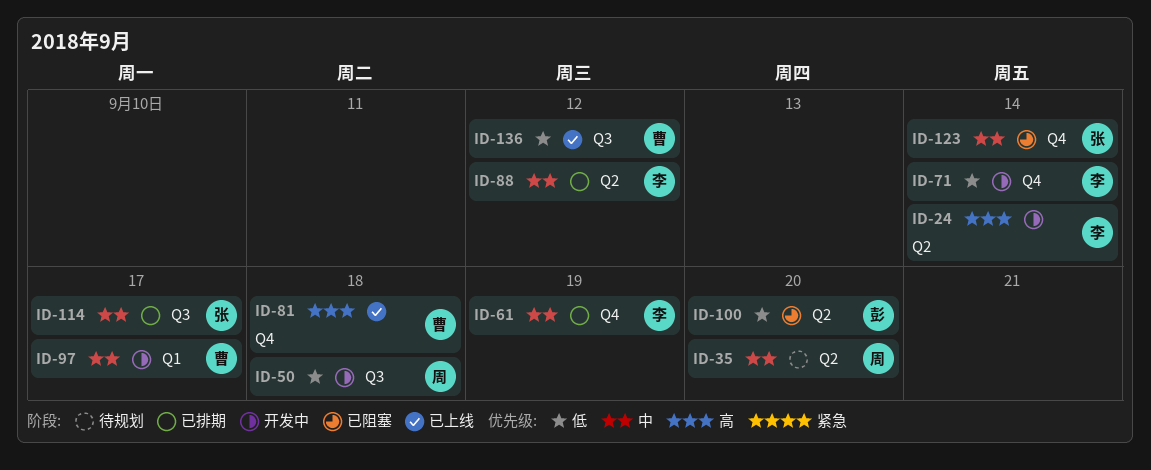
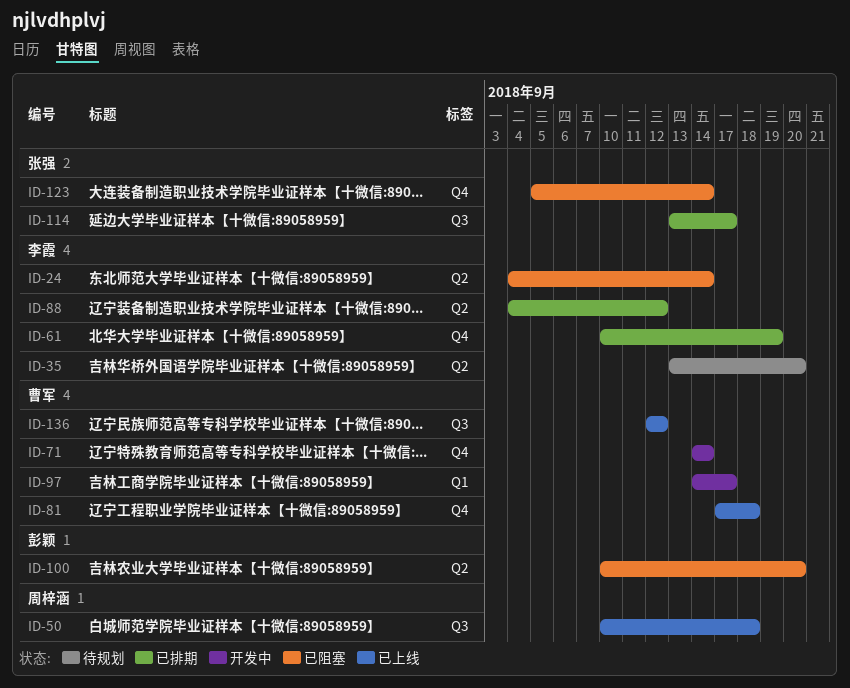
ID-24, status: 开发中 -> 已阻塞
ID-35, owner: 周梓涵 -> 李霞
ID-50, status: 开发中 -> 已上线
ID-71, owner: 李霞 -> 曹军

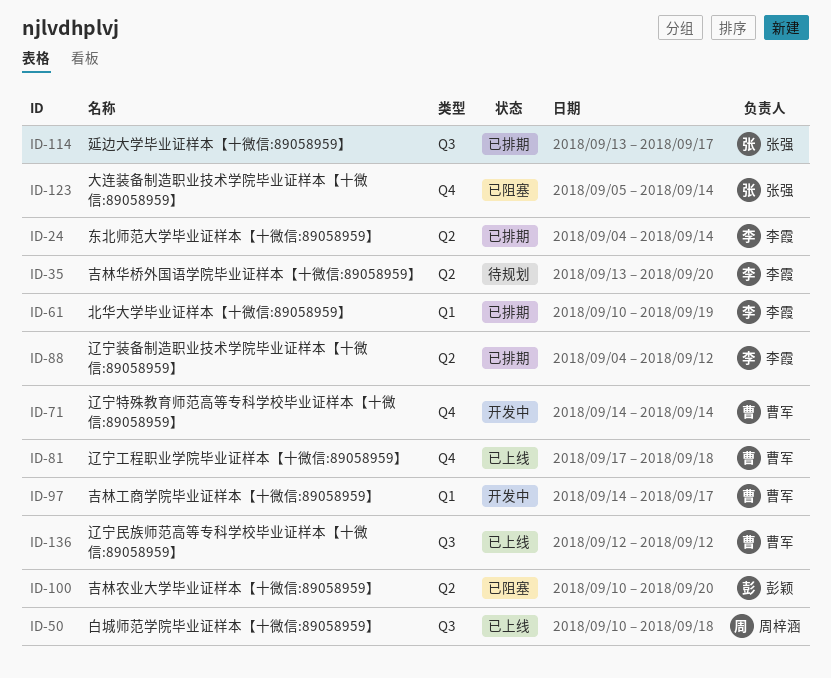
ID-24, status: 已阻塞 -> 已排期
ID-61, label: Q4 -> Q1

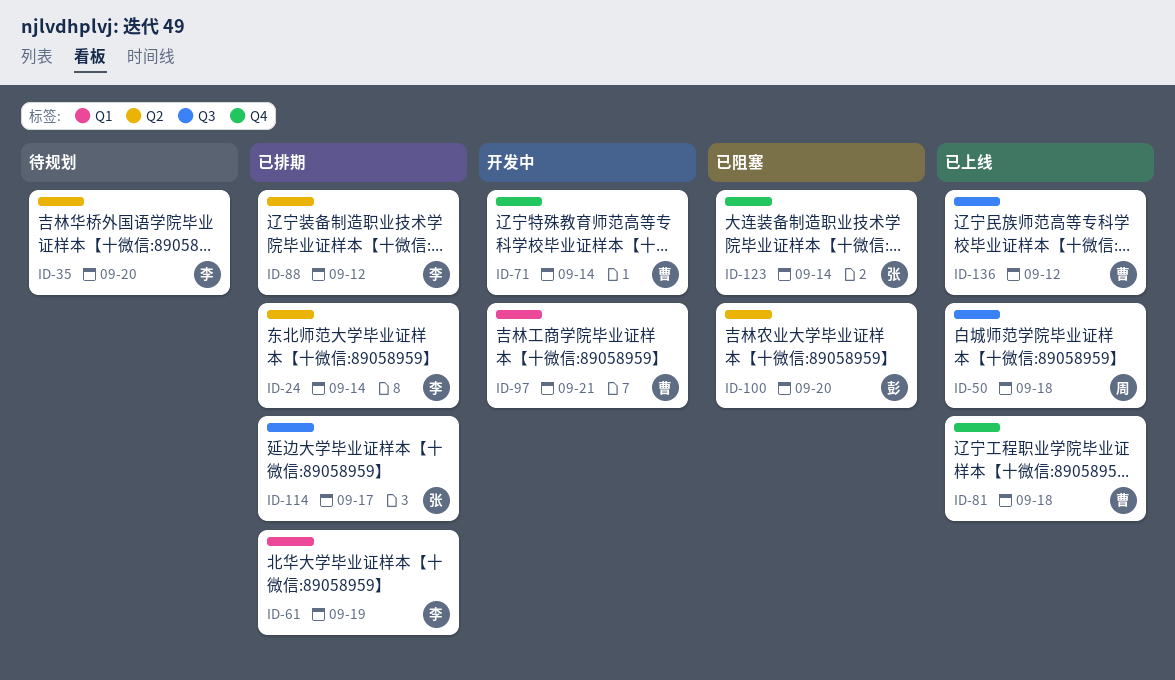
ID-97, due: Sep 17 -> Sep 21

